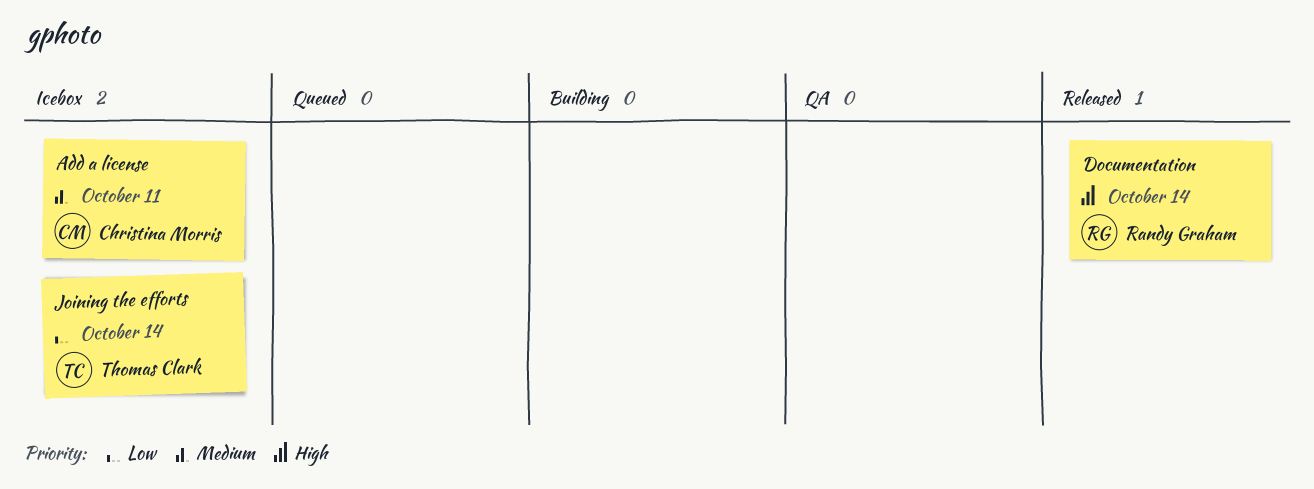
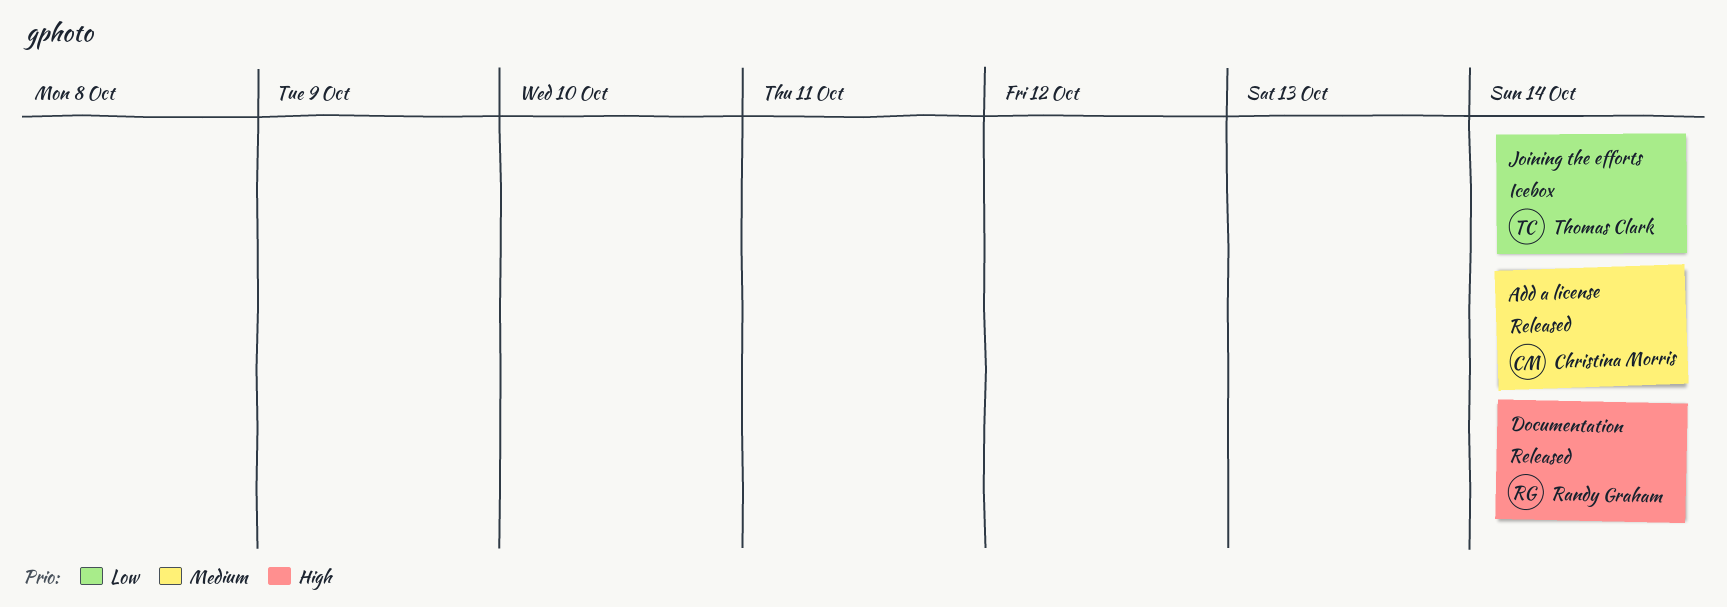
Add a license, status: Icebox -> Released
Add a license, due: Oct 11 -> Oct 14

